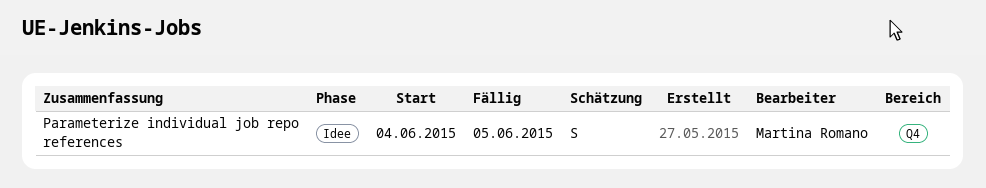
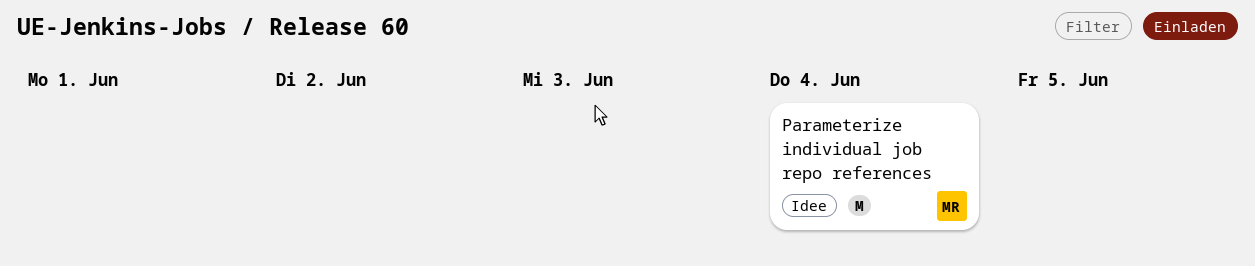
Parameterize individual job repo references, estimate: S -> M
Parameterize individual job repo references, due: Jun 5 -> Jun 4

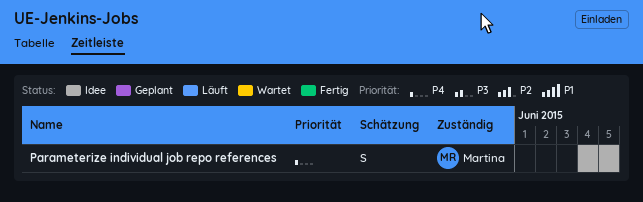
Parameterize individual job repo references, estimate: M -> S
Parameterize individual job repo references, due: Jun 4 -> Jun 5

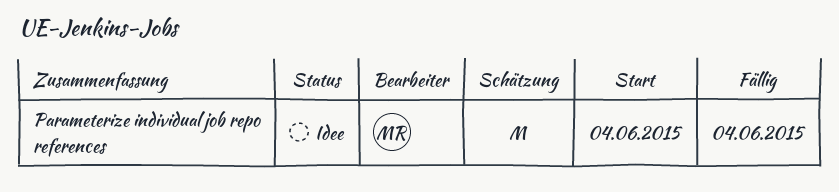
Parameterize individual job repo references, estimate: S -> M
Parameterize individual job repo references, due: Jun 5 -> Jun 4

